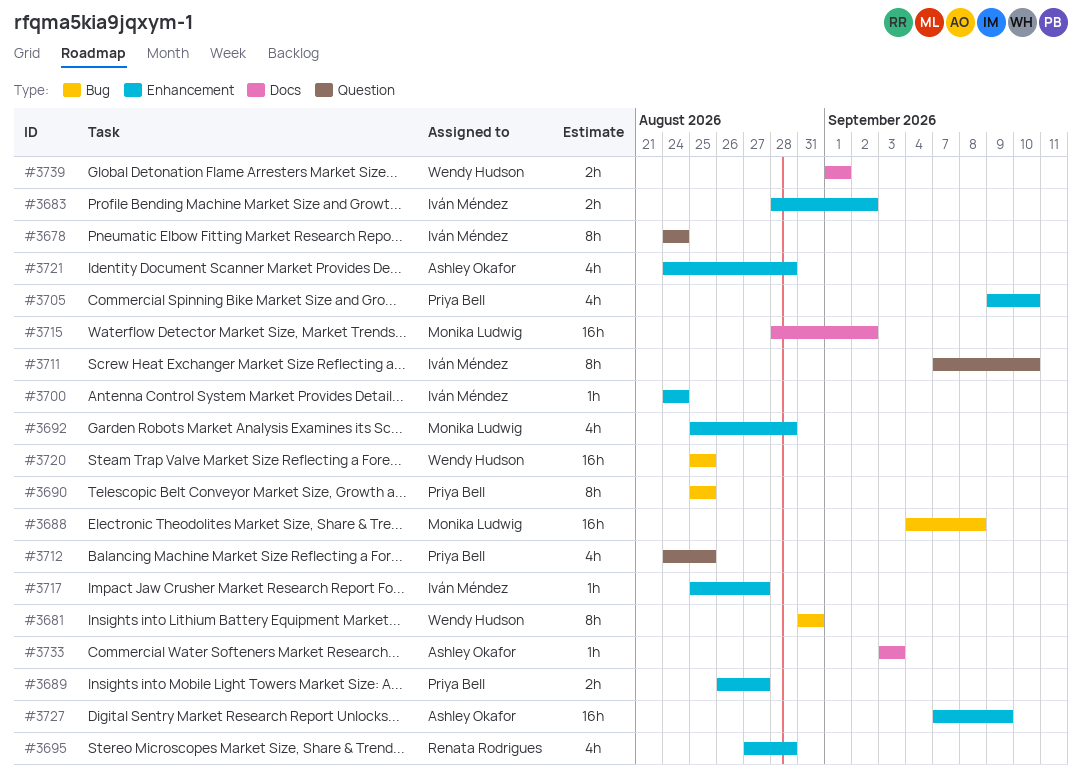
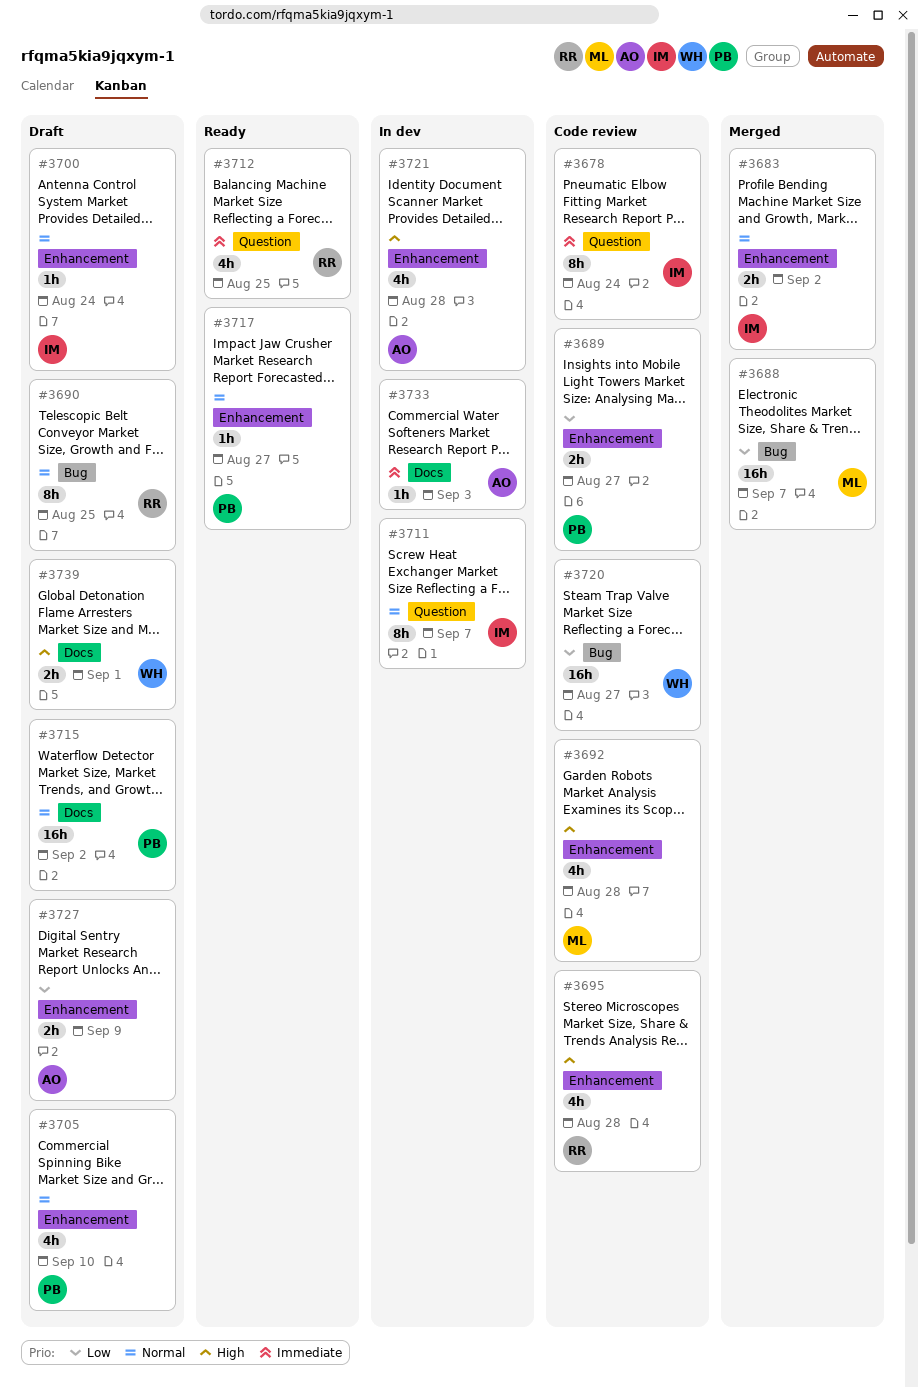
#3681: present -> none
#3688, due: Sep 8 -> Sep 7
#3690, owner: Priya Bell -> Renata Rodrigues
#3711, due: Sep 10 -> Sep 7
#3712, owner: Priya Bell -> Renata Rodrigues
#3715, owner: Monika Ludwig -> Priya Bell
#3717, owner: Iván Méndez -> Priya Bell
#3720, due: Aug 25 -> Aug 27
#3727, estimate: 16h -> 2h

